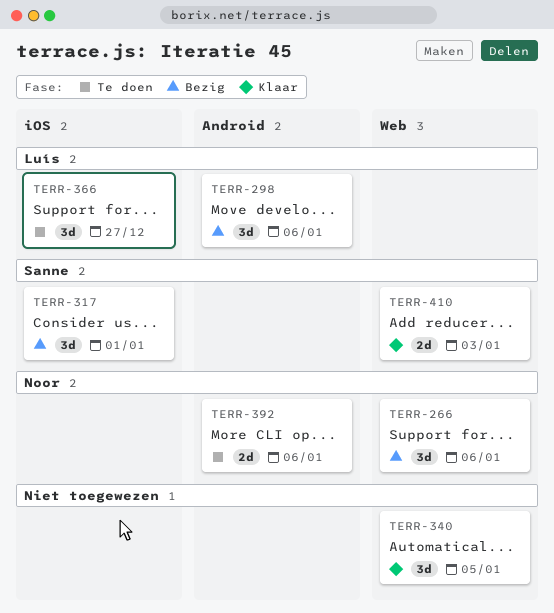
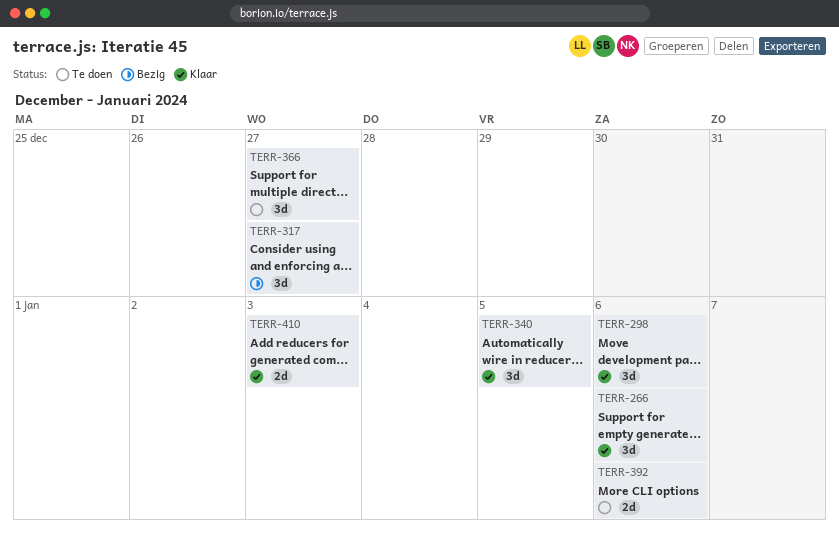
TERR-266, status: Bezig -> Klaar
TERR-298, status: Bezig -> Klaar
TERR-317, due: Jan 1 -> Dec 27

